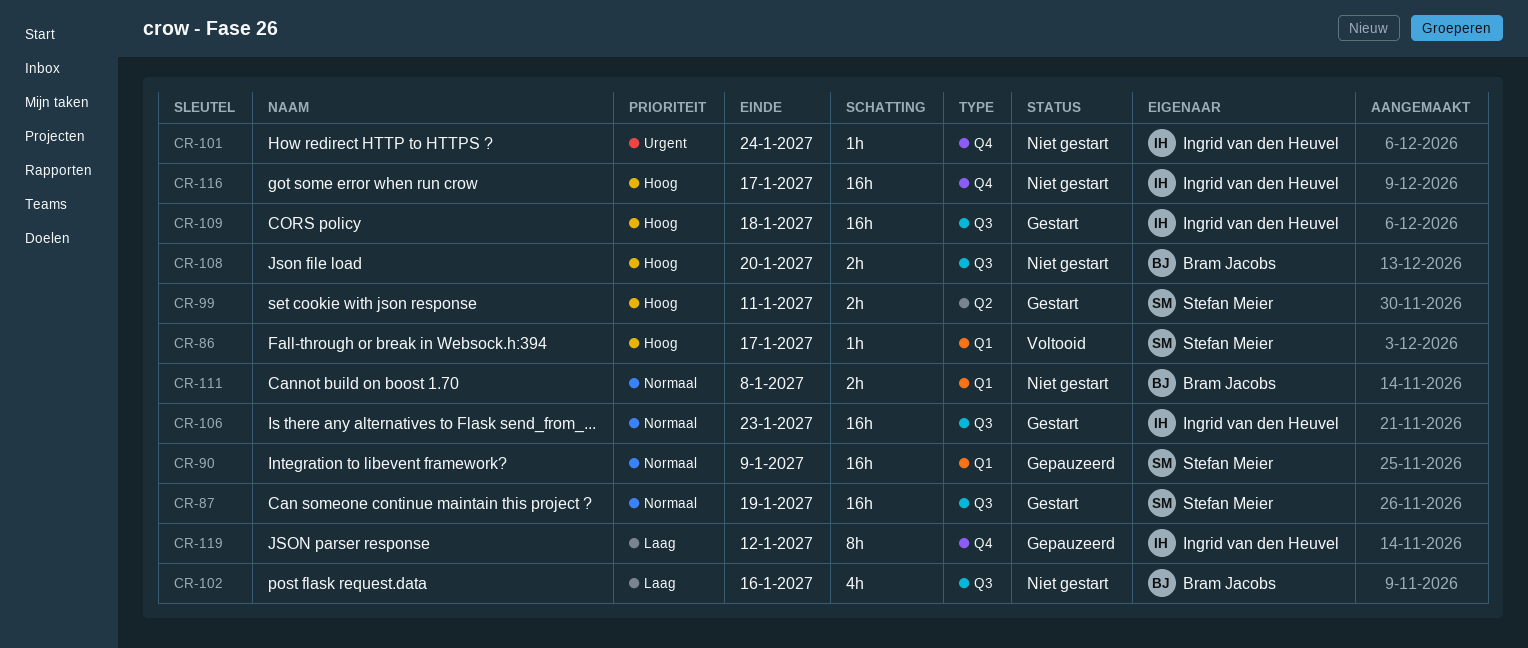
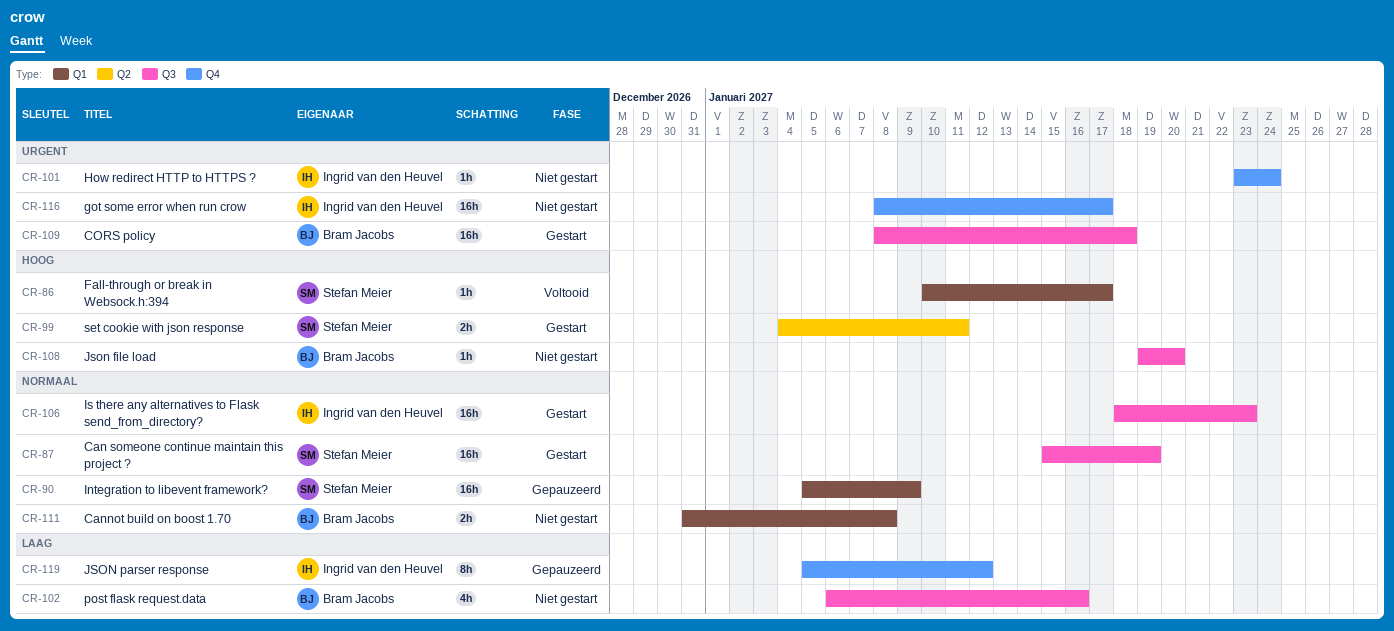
CR-108, estimate: 2h -> 1h
CR-109, owner: Ingrid van den Heuvel -> Bram Jacobs
CR-109, priority: Hoog -> Urgent
CR-116, priority: Hoog -> Urgent

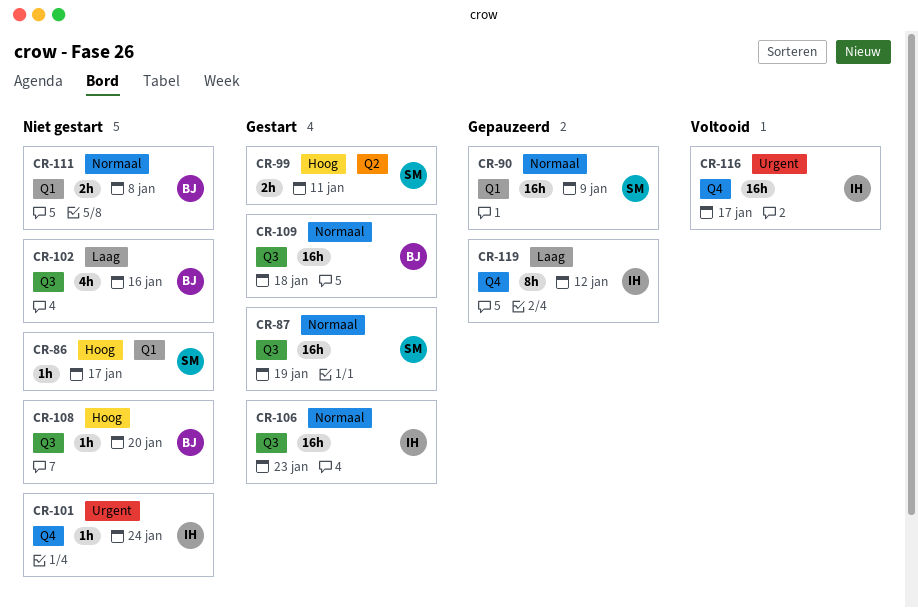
CR-86, status: Voltooid -> Niet gestart
CR-109, priority: Urgent -> Normaal
CR-116, status: Niet gestart -> Voltooid

